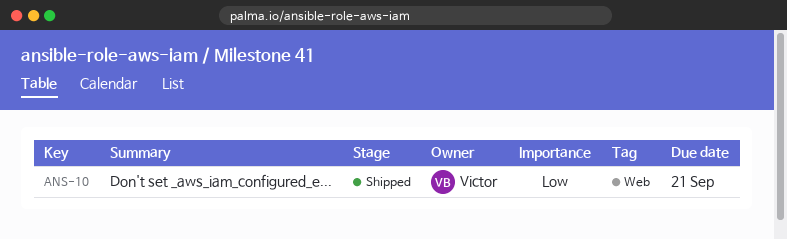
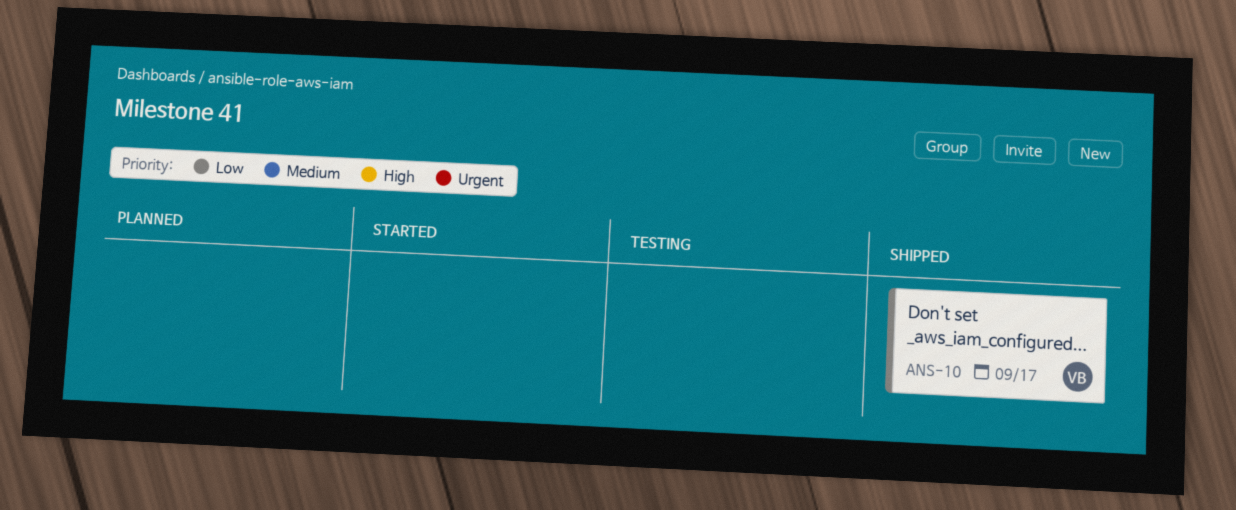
ANS-10, due: Sep 21 -> Sep 17

